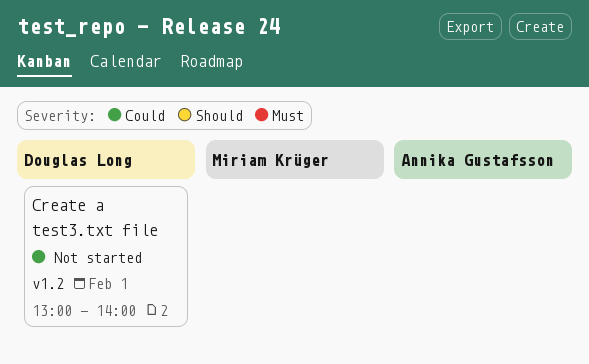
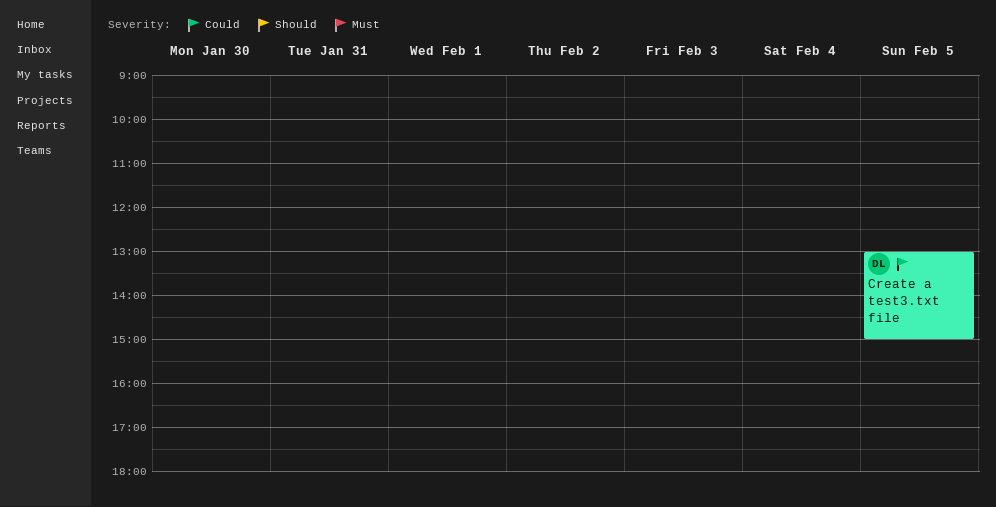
Create a test3.txt file, day: Feb 1 -> Feb 5
Create a test3.txt file, ends: 14:00 -> 15:00

